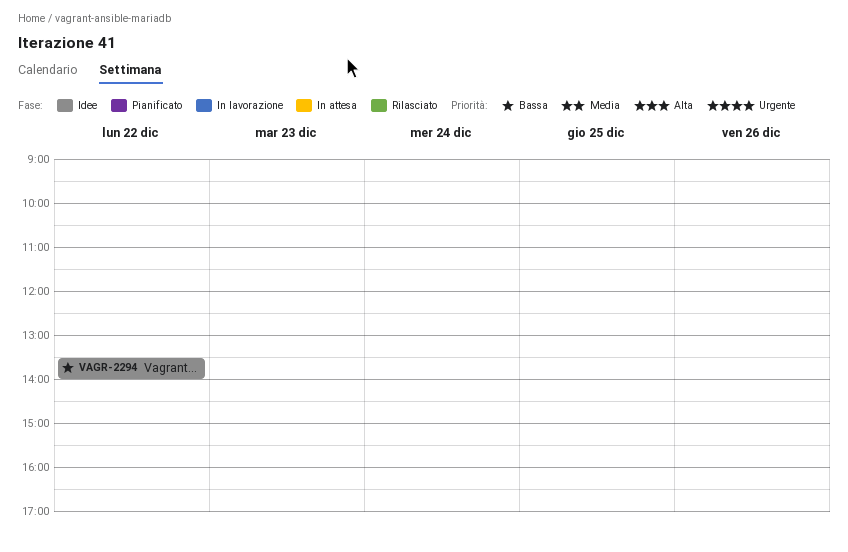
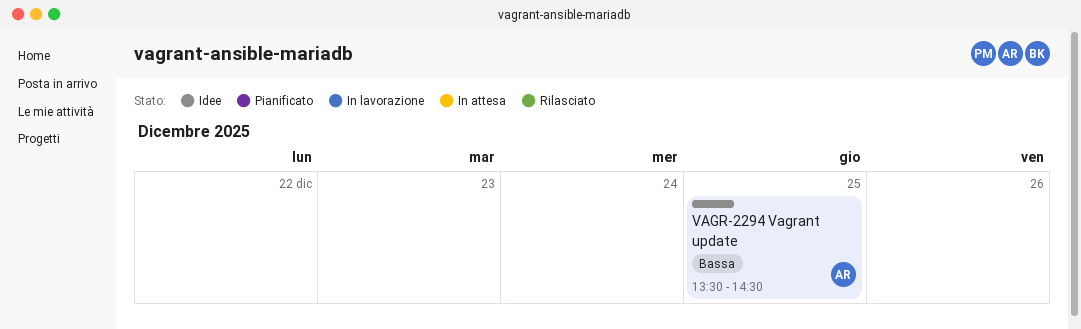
VAGR-2294, day: Dec 22 -> Dec 25
VAGR-2294, ends: 14:00 -> 14:30

